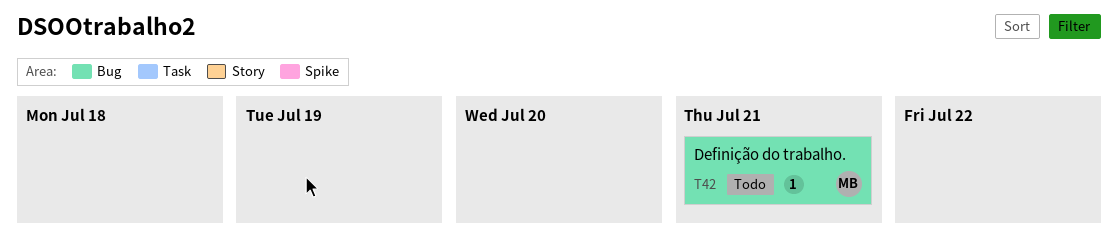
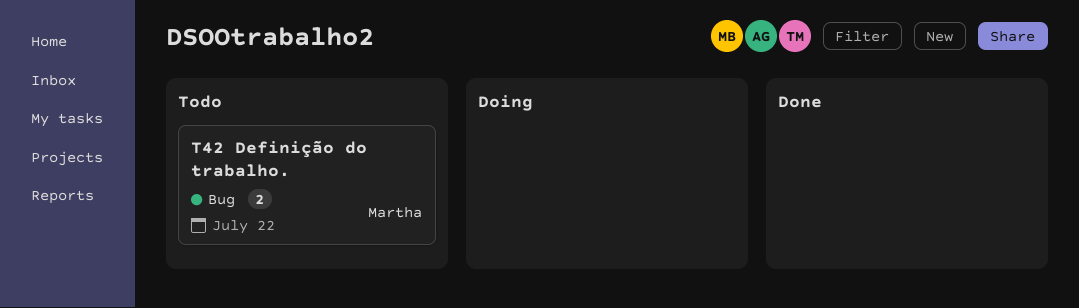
T42, estimate: 1 -> 2
T42, due: Jul 21 -> Jul 22

